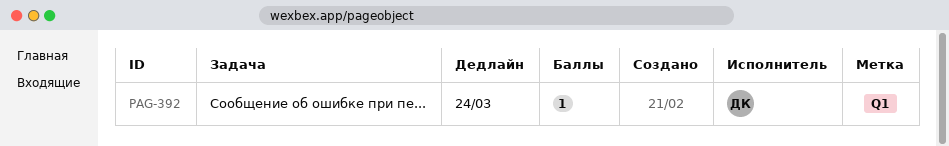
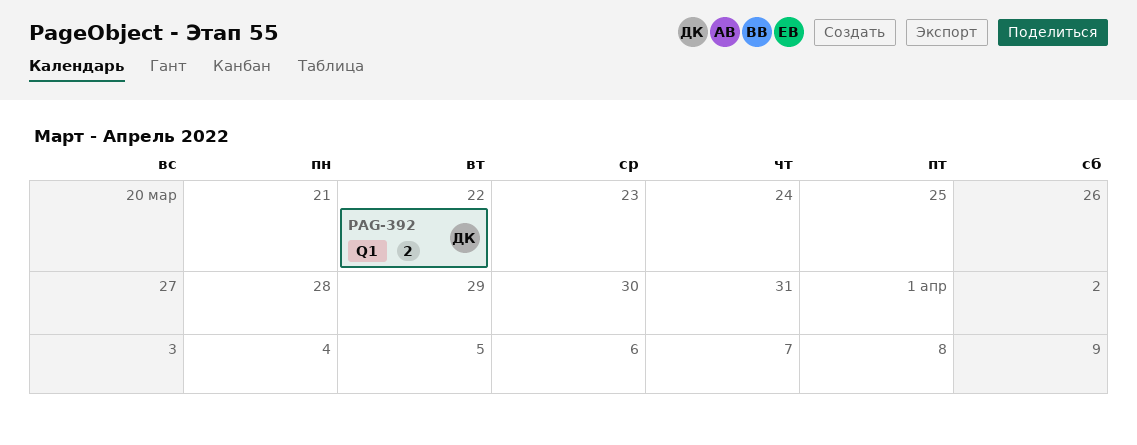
PAG-392, estimate: 1 -> 2
PAG-392, due: Mar 24 -> Mar 22

